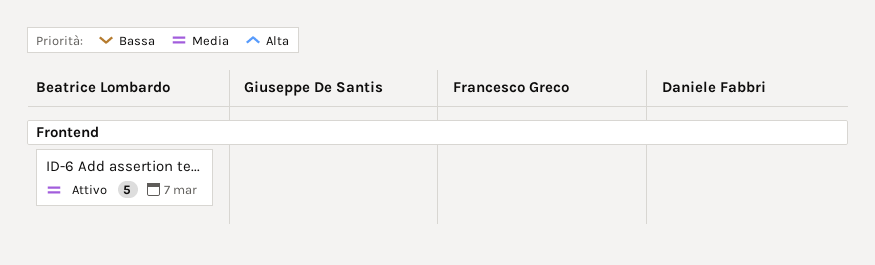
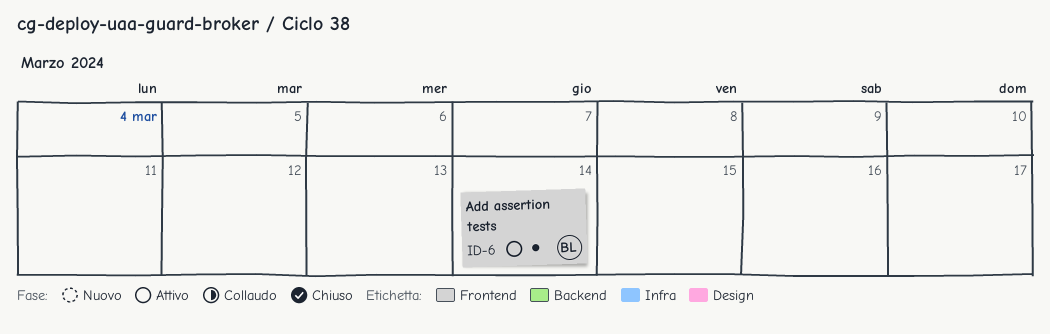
ID-6, estimate: 5 -> 1
ID-6, due: Mar 7 -> Mar 14

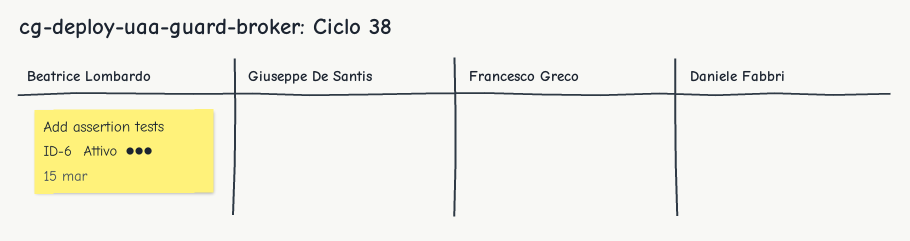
ID-6, estimate: 1 -> 3
ID-6, due: Mar 14 -> Mar 15

